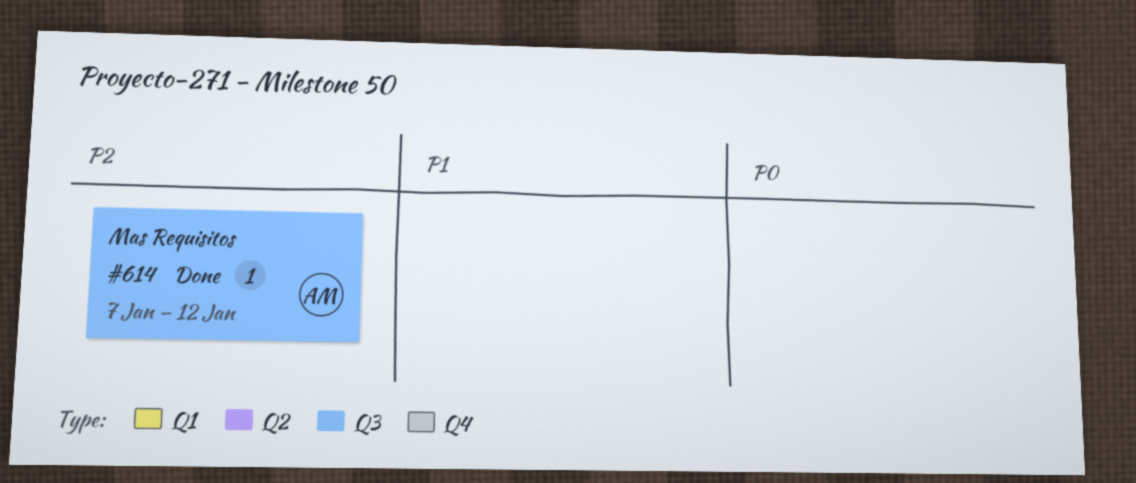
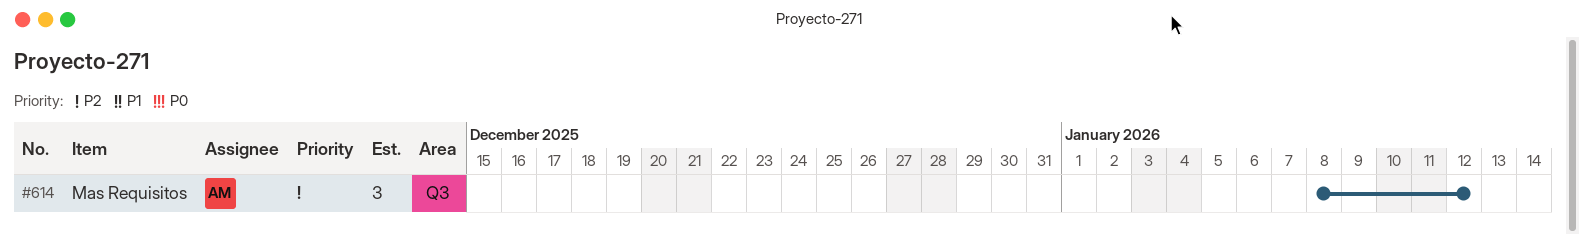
#614, estimate: 1 -> 3
#614, start: Jan 7 -> Jan 8

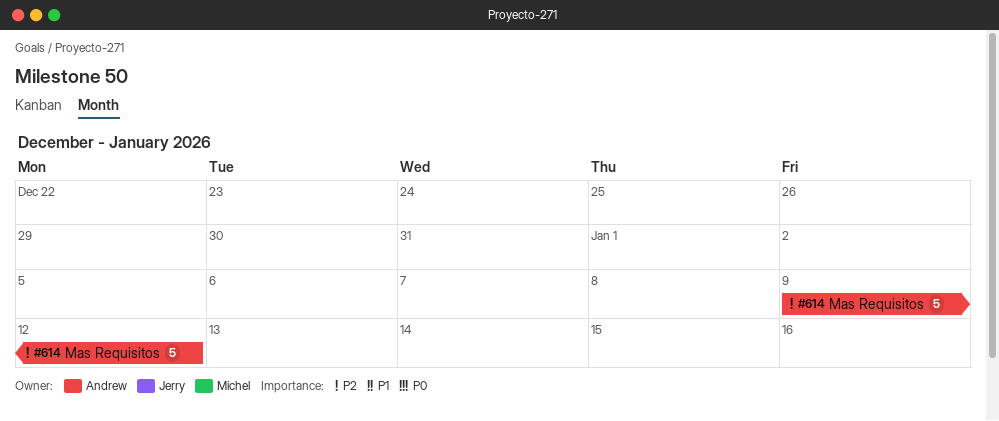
#614, estimate: 3 -> 5
#614, start: Jan 8 -> Jan 9

